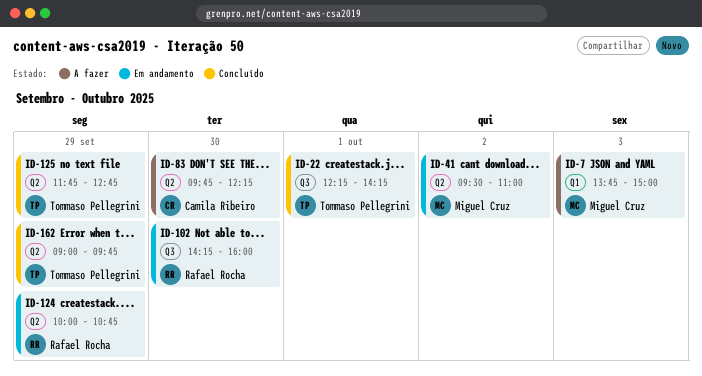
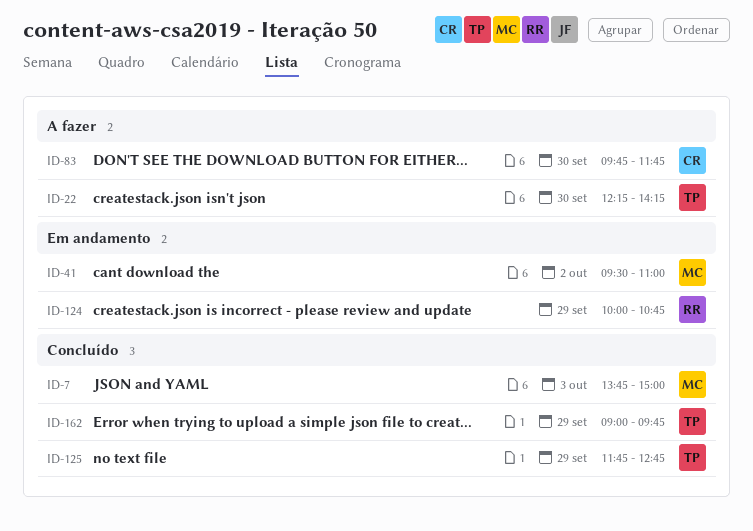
ID-7, status: A fazer -> Concluído
ID-22, status: Concluído -> A fazer
ID-22, day: Oct 1 -> Sep 30
ID-83, ends: 12:15 -> 11:45
ID-102: present -> none

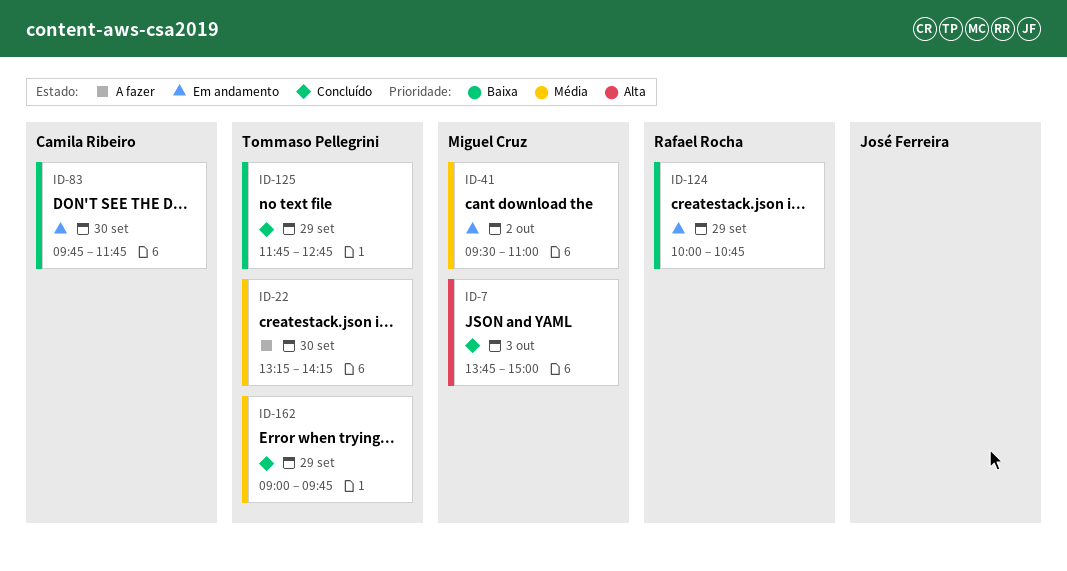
ID-22, begins: 12:15 -> 13:15
ID-83, status: A fazer -> Em andamento

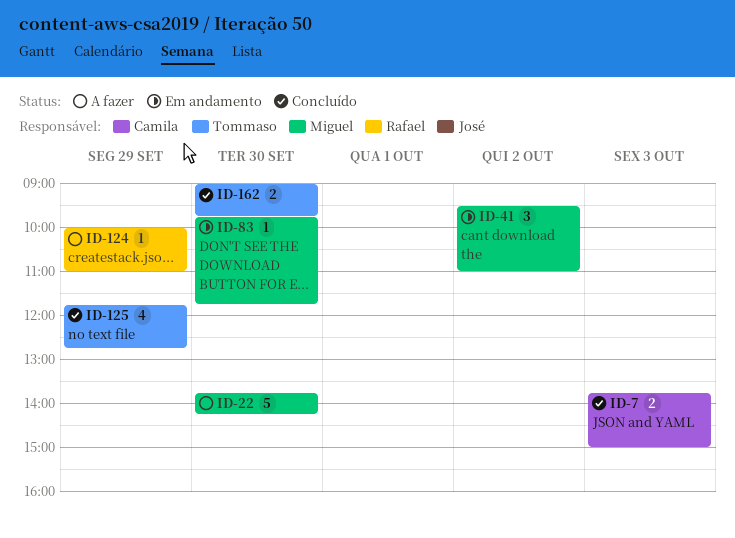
ID-7, owner: Miguel Cruz -> Camila Ribeiro
ID-22, owner: Tommaso Pellegrini -> Miguel Cruz
ID-22, begins: 13:15 -> 13:45
ID-83, owner: Camila Ribeiro -> Miguel Cruz
ID-124, status: Em andamento -> A fazer
ID-124, ends: 10:45 -> 11:00
ID-162, day: Sep 29 -> Sep 30

